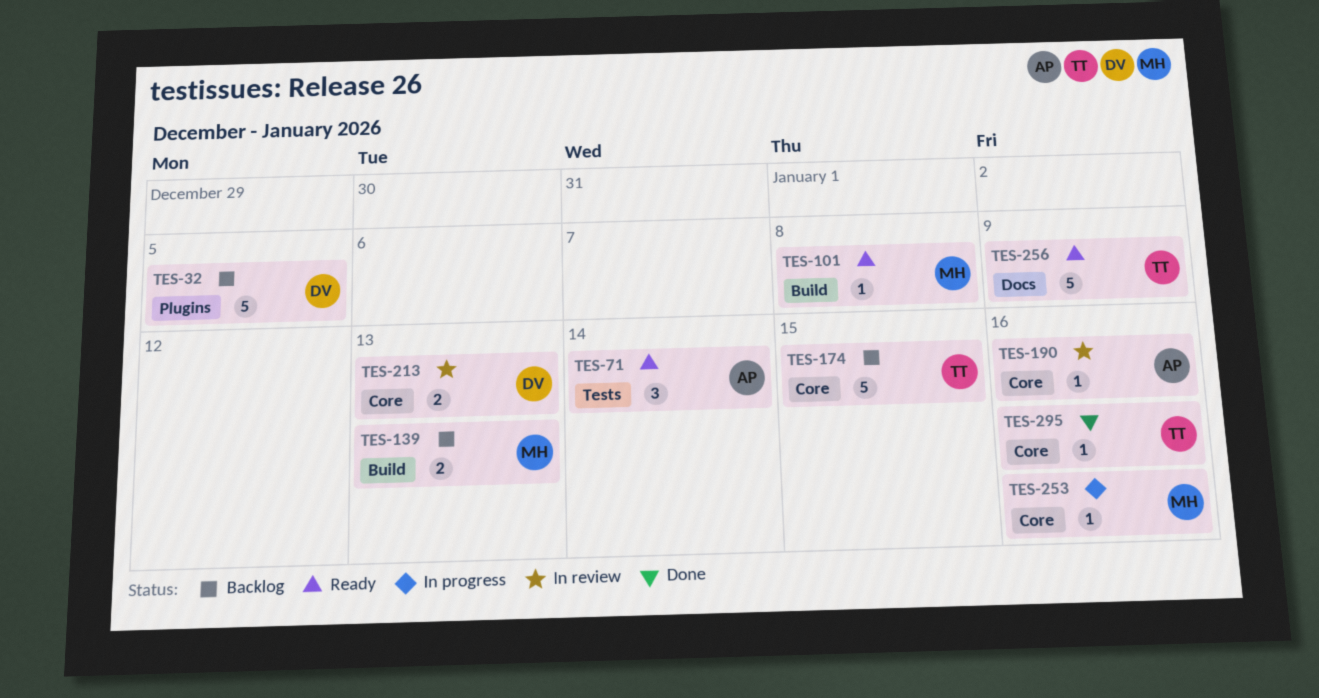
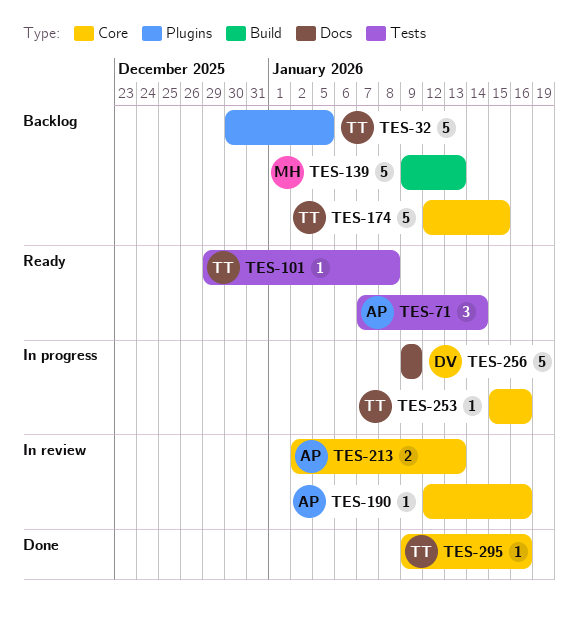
TES-32, owner: DV -> TT
TES-101, owner: MH -> TT
TES-101, label: Build -> Tests
TES-139, estimate: 2 -> 5
TES-213, owner: DV -> AP
TES-253, owner: MH -> TT
TES-256, status: Ready -> In progress
TES-256, owner: TT -> DV

